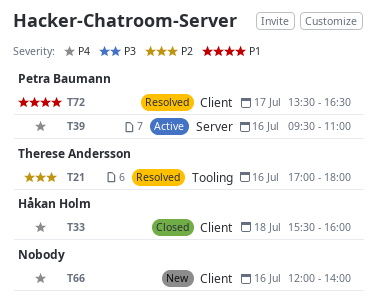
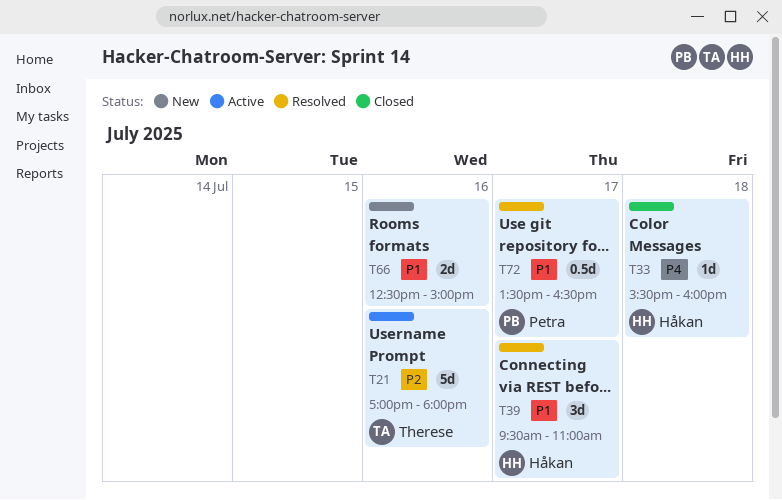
T21, status: Resolved -> Active
T39, status: Active -> Resolved
T39, owner: Petra Baumann -> Håkan Holm
T39, priority: P4 -> P1
T39, day: Jul 16 -> Jul 17
T66, priority: P4 -> P1
T66, begins: 12:00 -> 12:30
T66, ends: 14:00 -> 15:00

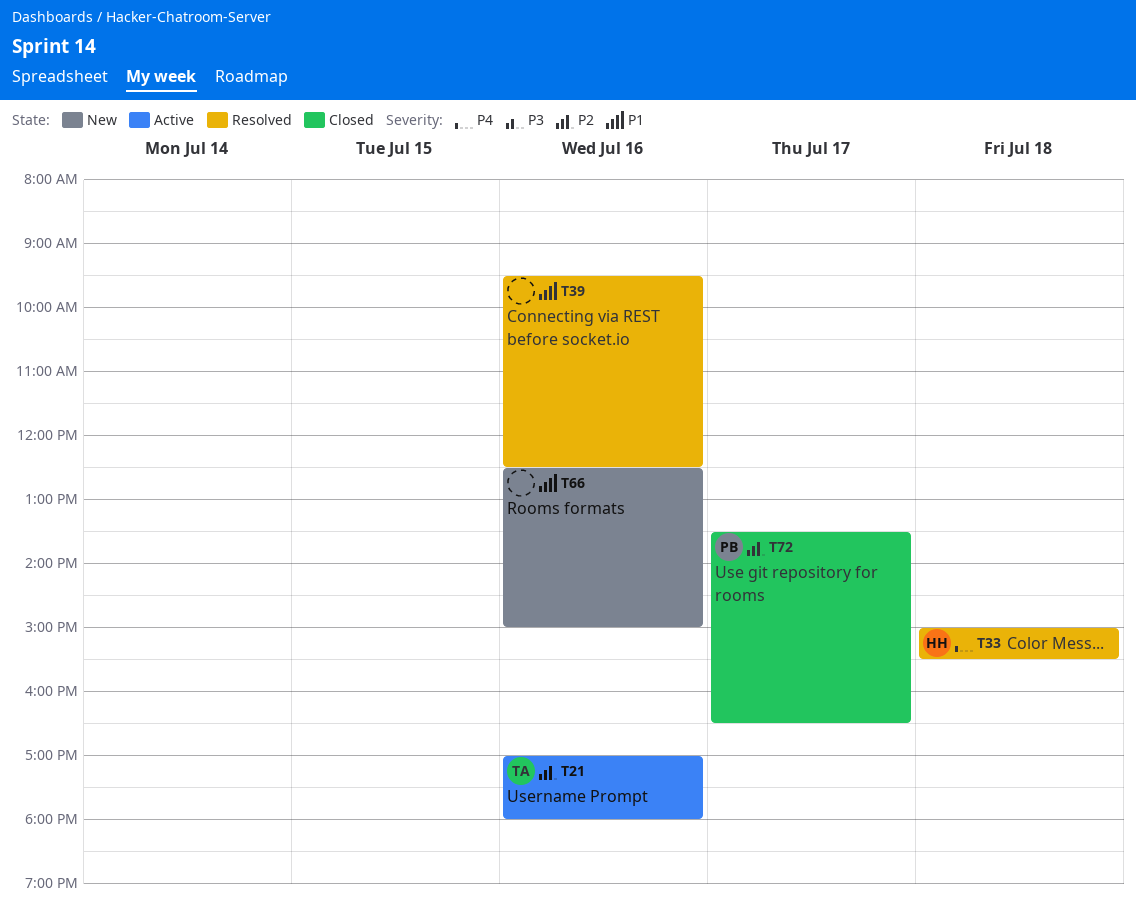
T33, status: Closed -> Resolved
T33, begins: 15:30 -> 15:00
T33, ends: 16:00 -> 15:30
T39, owner: Håkan -> none
T39, day: Jul 17 -> Jul 16
T39, ends: 11:00 -> 12:30
T72, status: Resolved -> Closed
T72, priority: P1 -> P2

